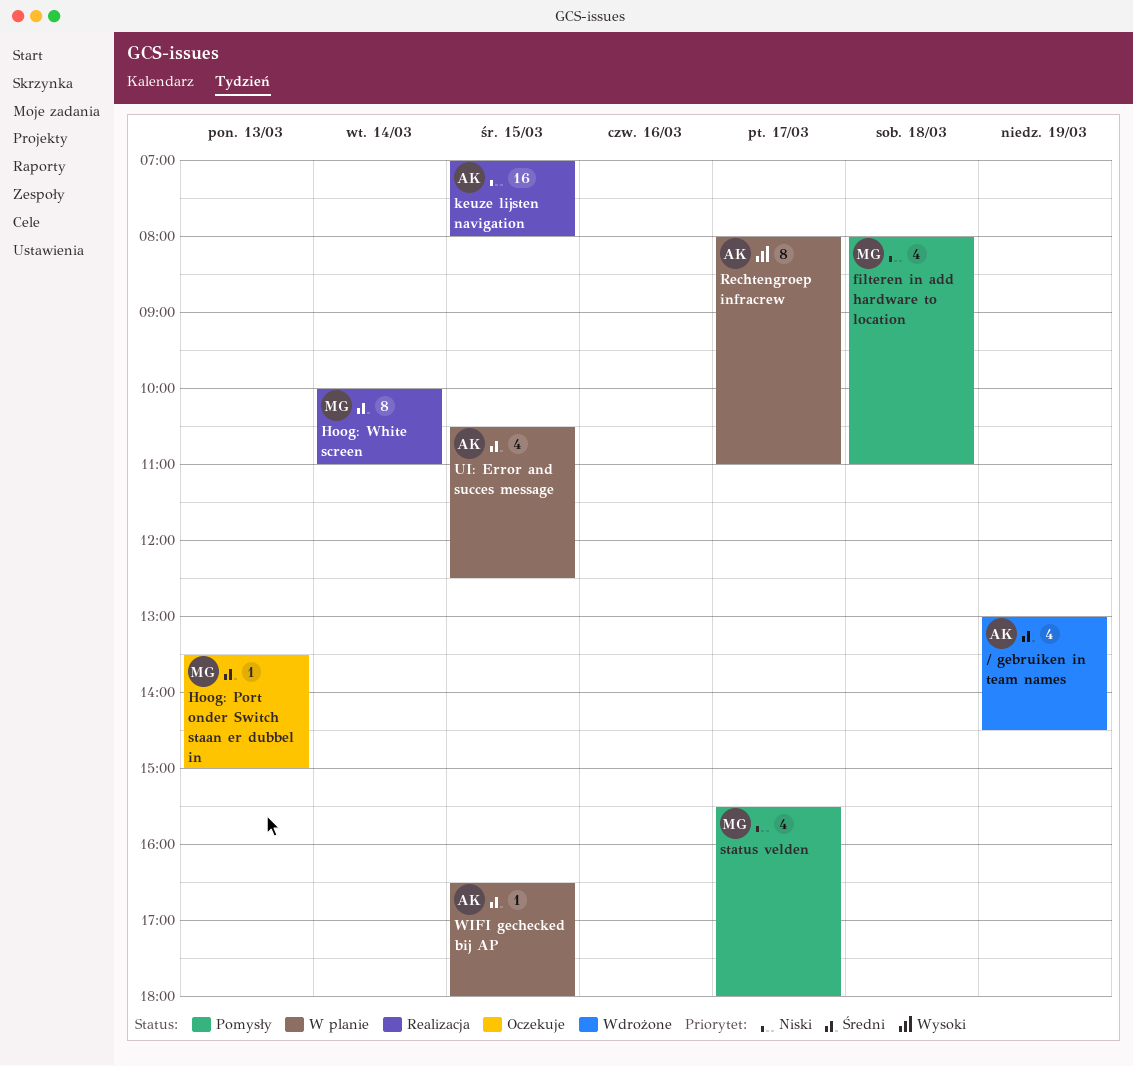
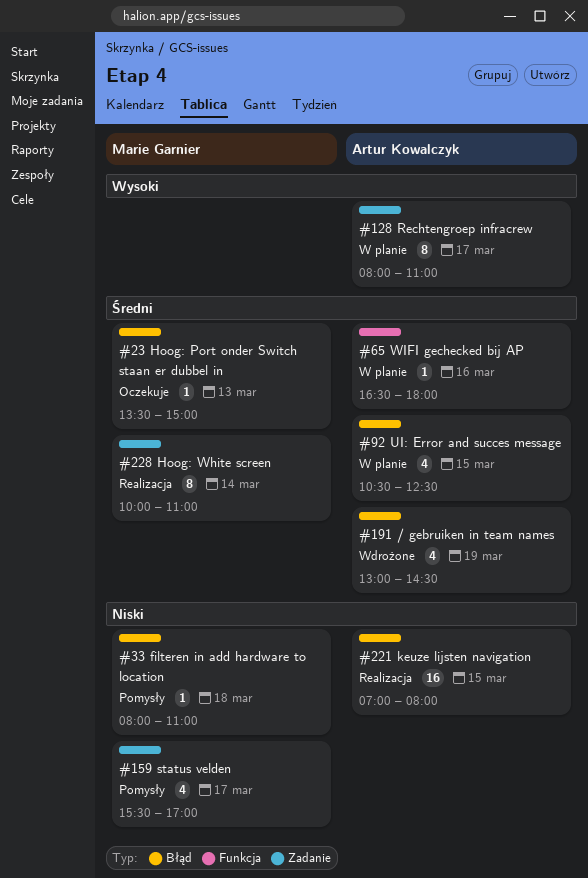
filteren in add hardware to location, estimate: 4 -> 1
status velden, ends: 18:00 -> 17:00
WIFI gechecked bij AP, day: Mar 15 -> Mar 16

